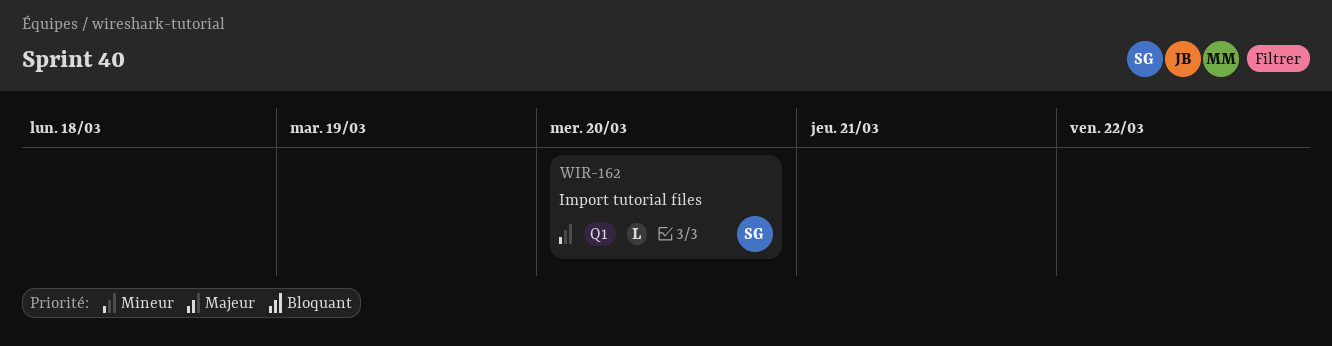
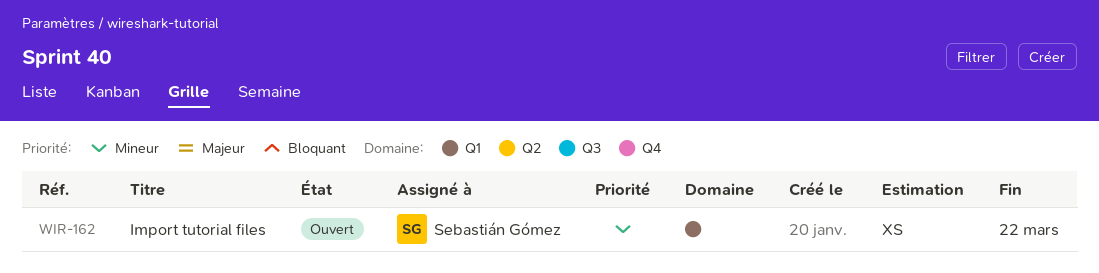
WIR-162, estimate: L -> XS
WIR-162, due: Mar 20 -> Mar 22

